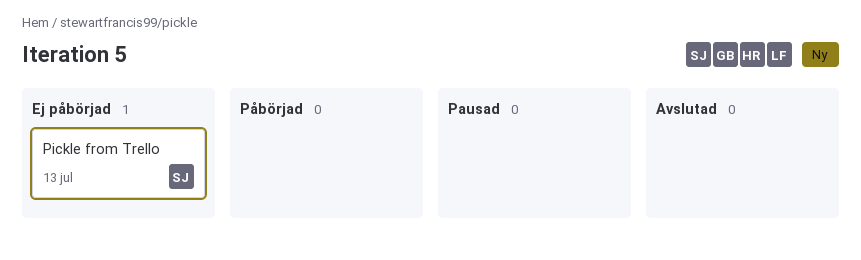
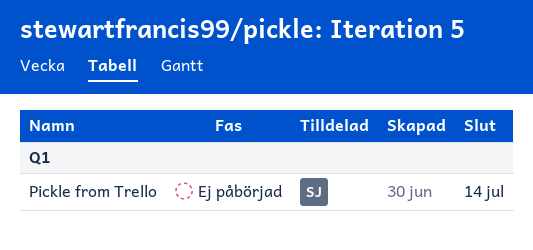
Pickle from Trello, due: Jul 13 -> Jul 14

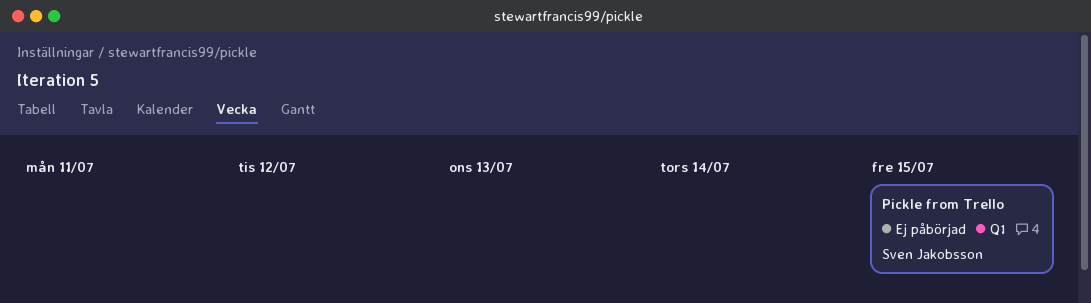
Pickle from Trello, due: Jul 14 -> Jul 15

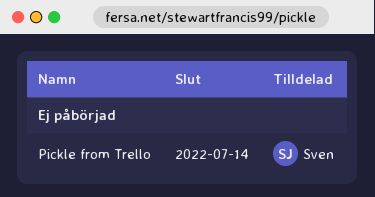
Pickle from Trello, due: Jul 15 -> Jul 14

